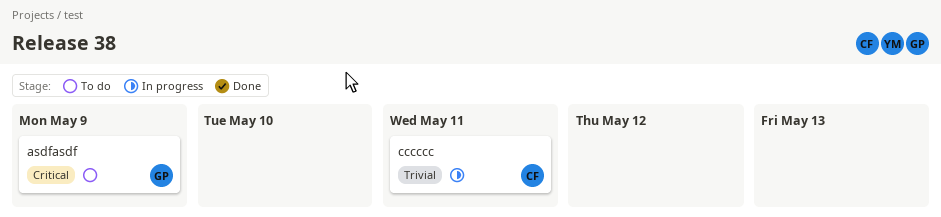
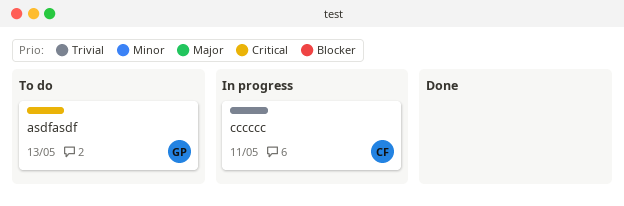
asdfasdf, due: May 9 -> May 13

